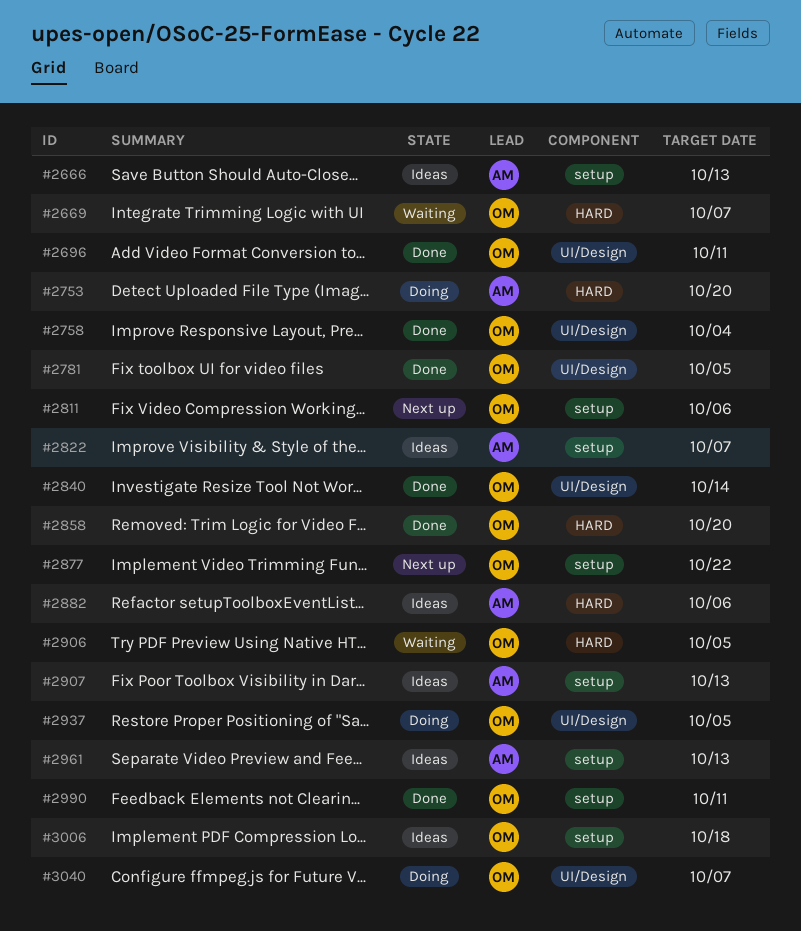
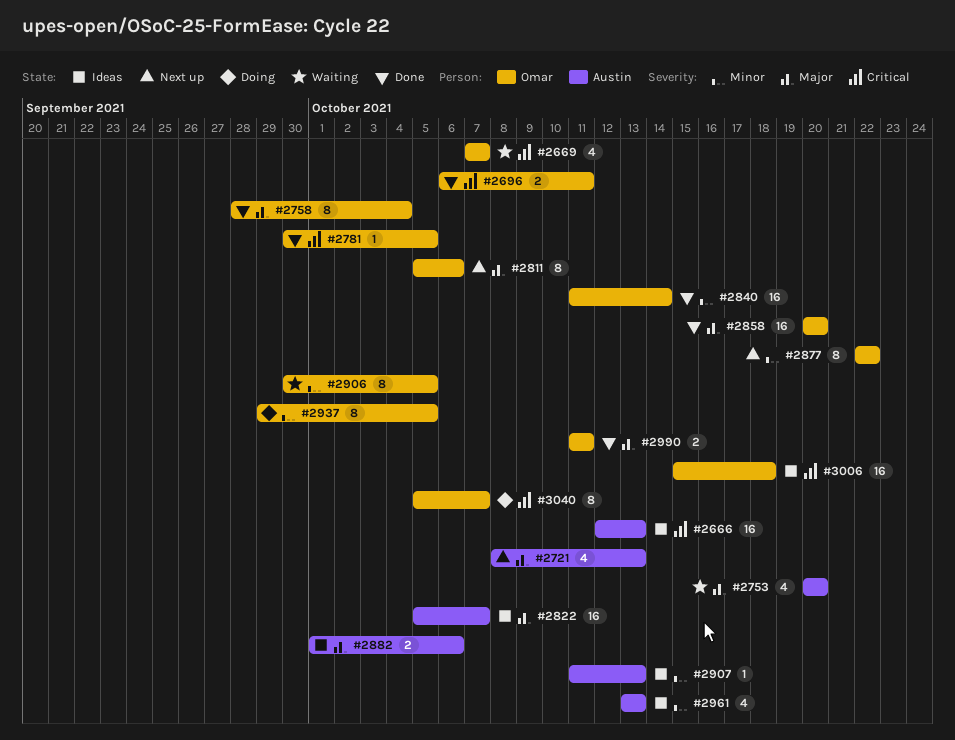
#2721: none -> present
#2753, status: Doing -> Waiting

